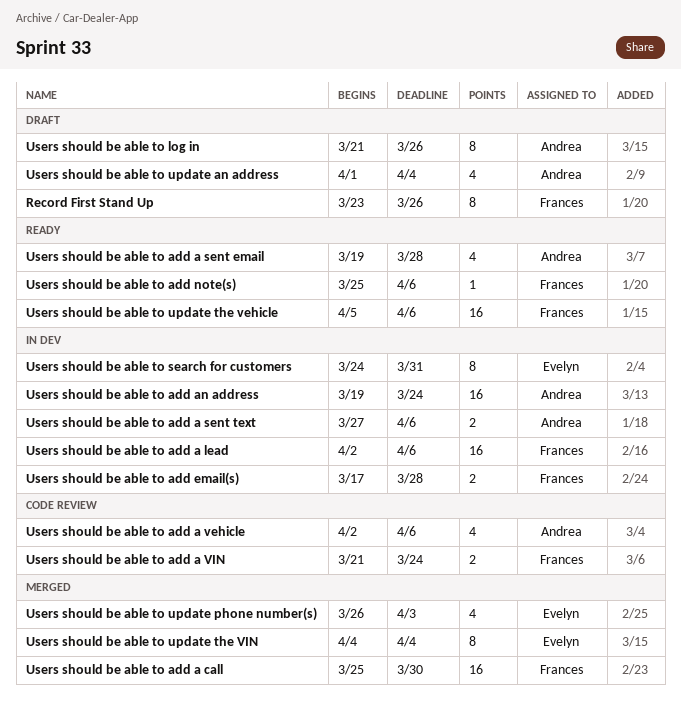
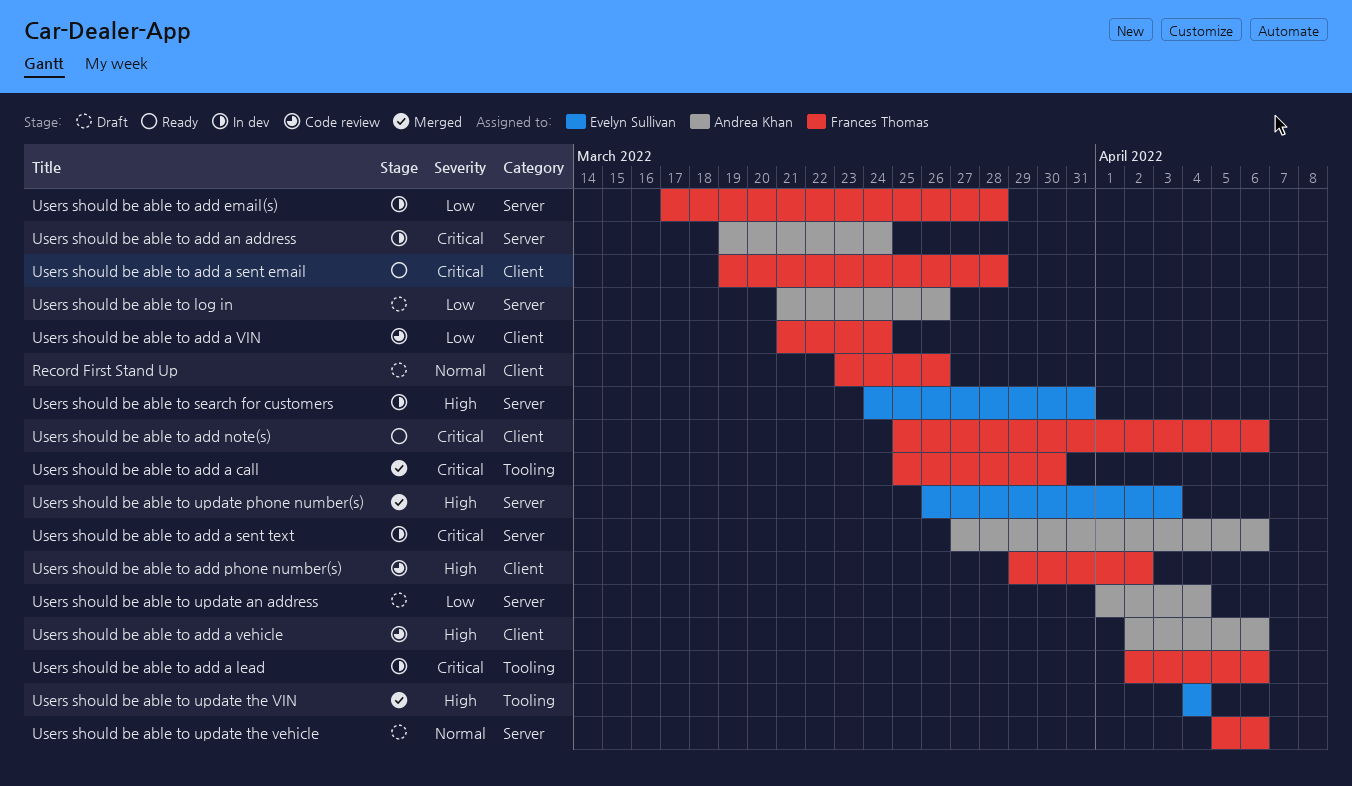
Users should be able to add a sent email, owner: Andrea Khan -> Frances Thomas
Users should be able to add phone number(s): none -> present
Users should be able to update the vehicle, status: Ready -> Draft

